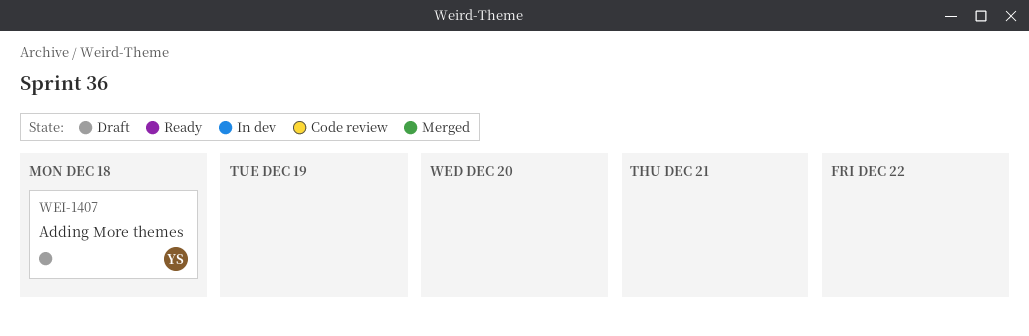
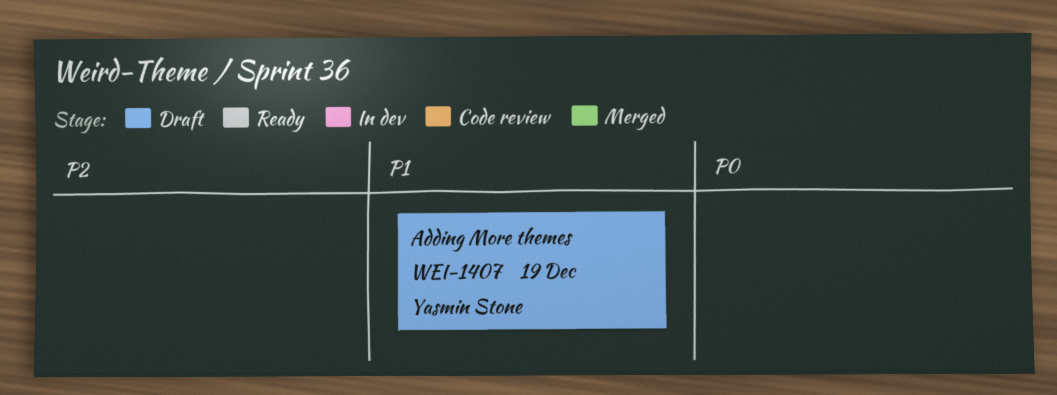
WEI-1407, due: Dec 18 -> Dec 19

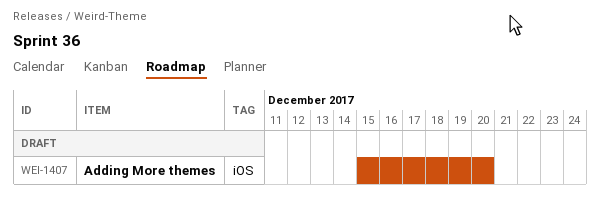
WEI-1407, due: Dec 19 -> Dec 20

